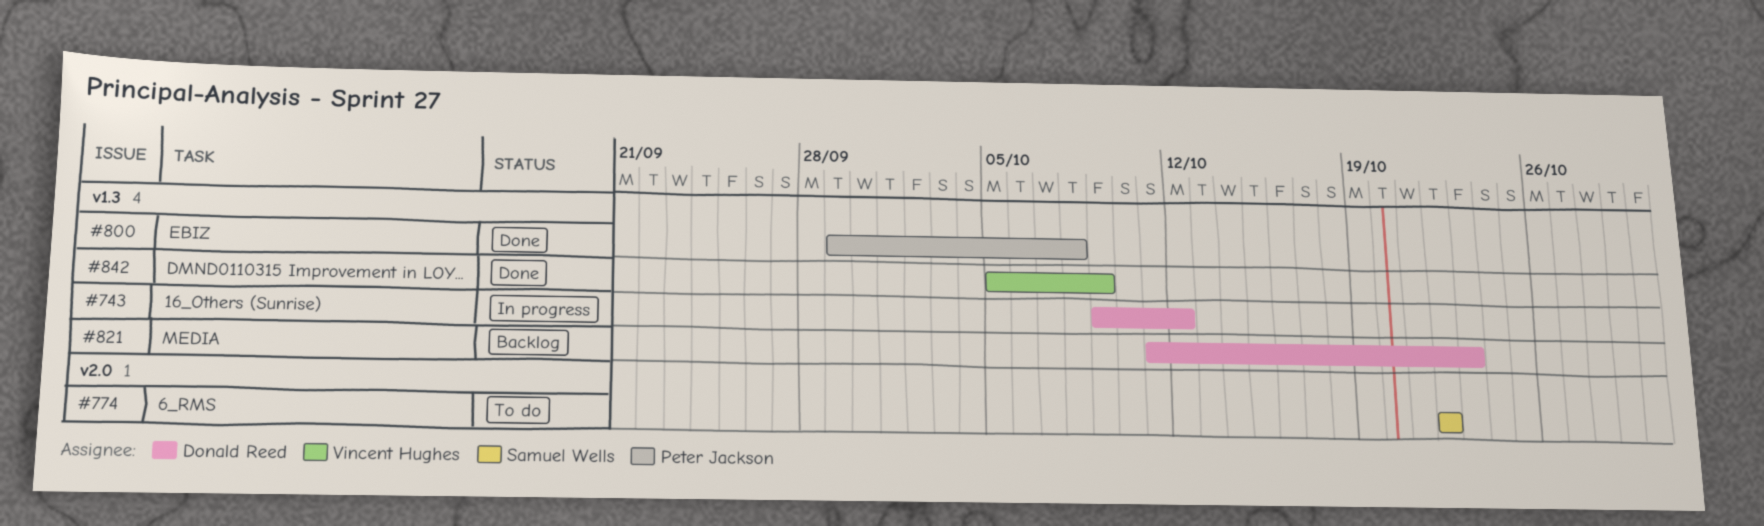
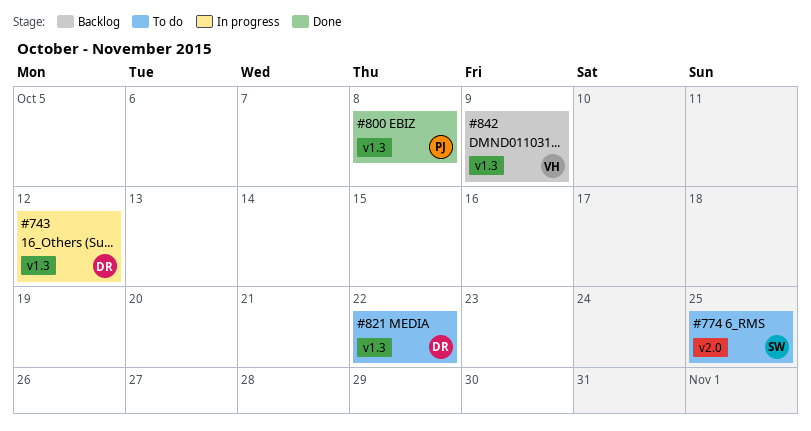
#774, due: Oct 22 -> Oct 25
#821, status: Backlog -> To do
#821, due: Oct 23 -> Oct 22
#842, status: Done -> Backlog

